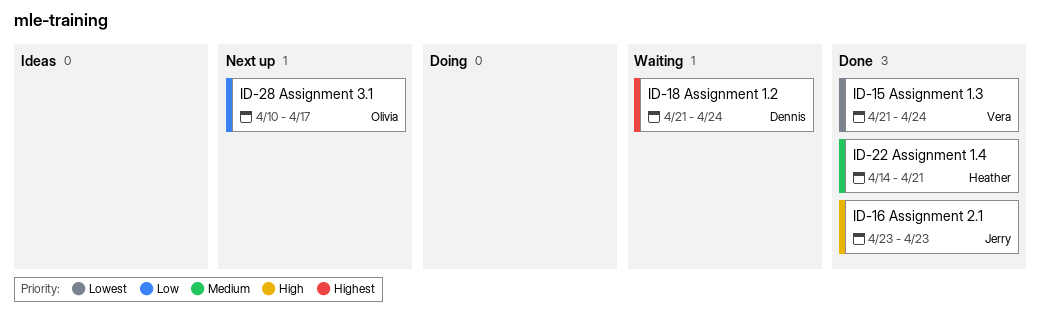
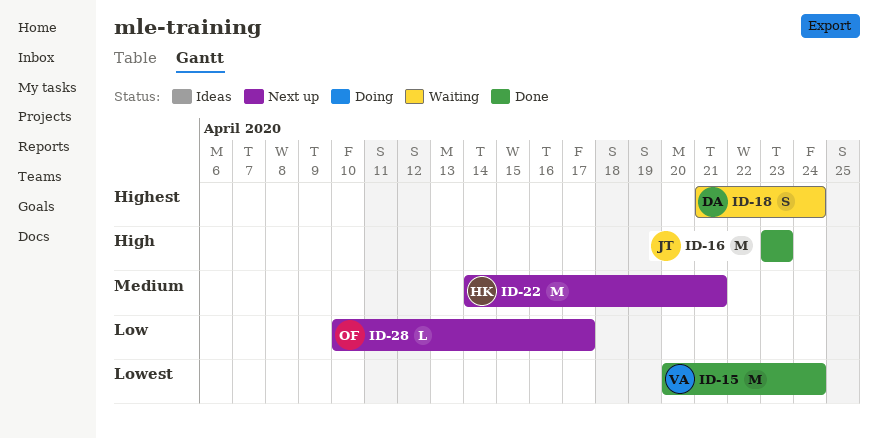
ID-15, start: Apr 21 -> Apr 20
ID-22, status: Done -> Next up

